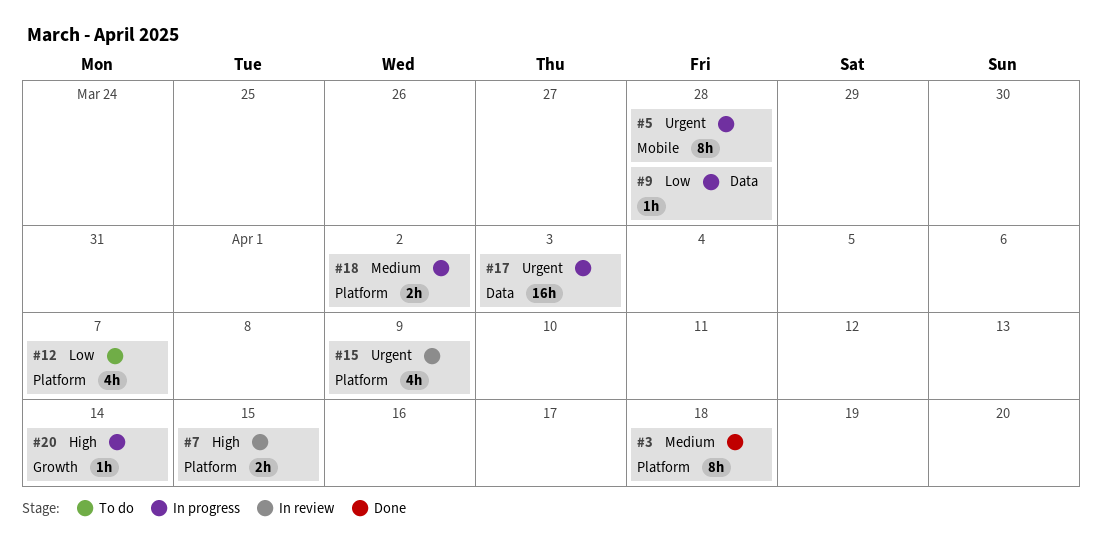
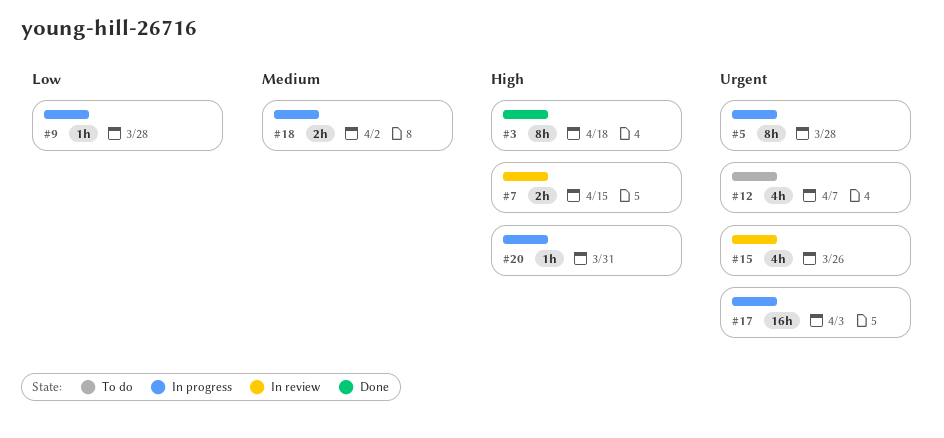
#3, priority: Medium -> High
#12, priority: Low -> Urgent
#15, due: Apr 9 -> Mar 26
#20, due: Apr 14 -> Mar 31

